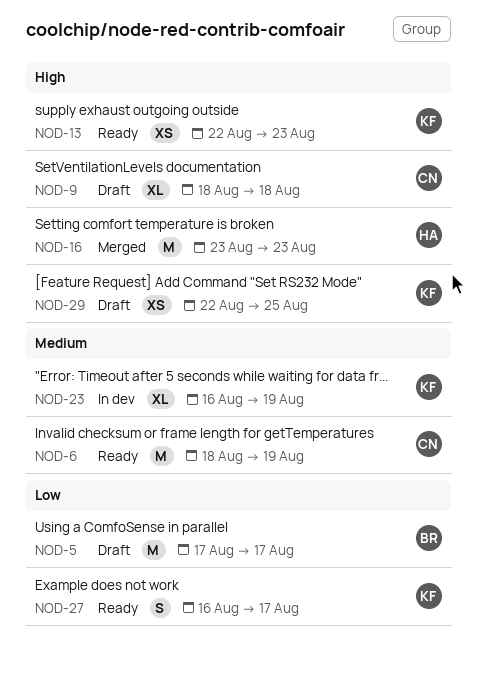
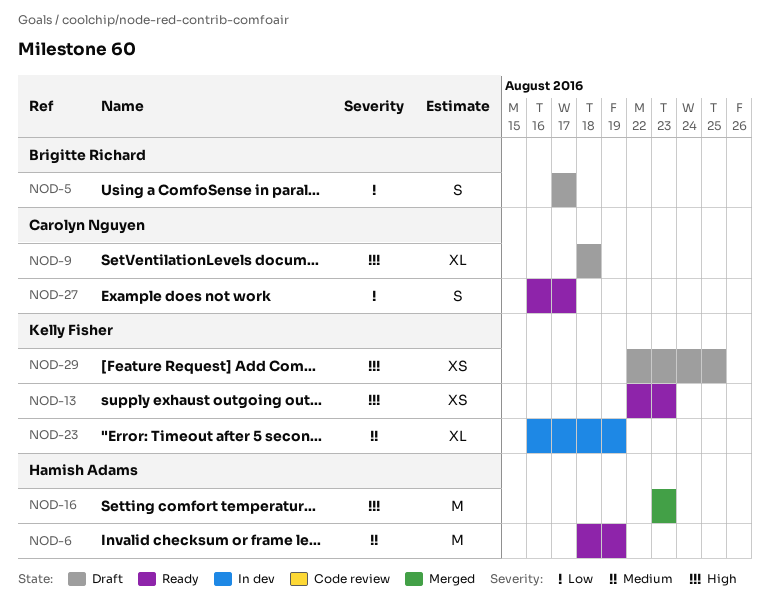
NOD-5, estimate: M -> S
NOD-6, owner: Carolyn Nguyen -> Hamish Adams
NOD-27, owner: Kelly Fisher -> Carolyn Nguyen

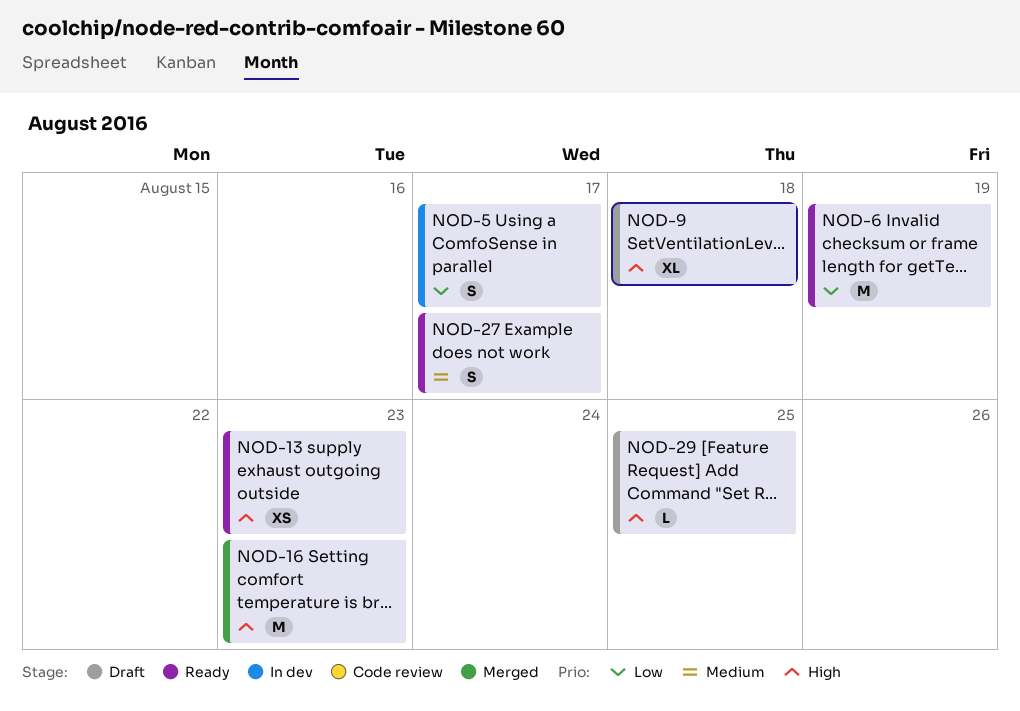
NOD-5, status: Draft -> In dev
NOD-6, priority: Medium -> Low
NOD-23: present -> none
NOD-27, priority: Low -> Medium
NOD-29, estimate: XS -> L

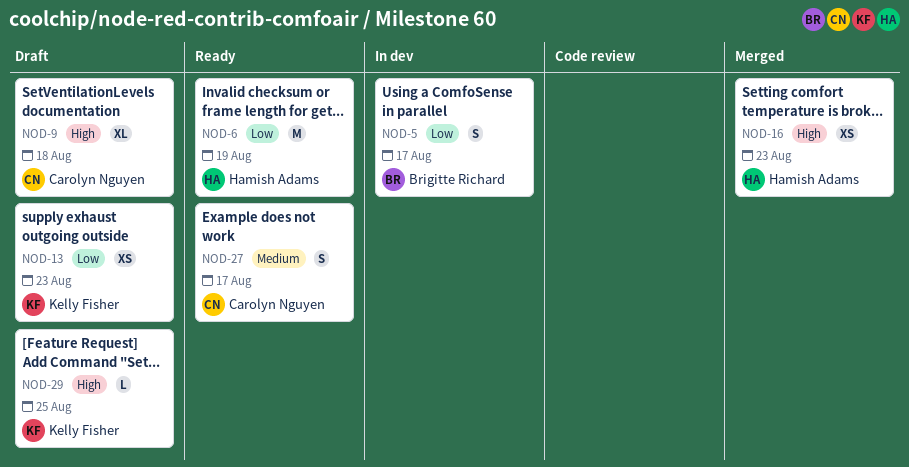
NOD-13, status: Ready -> Draft
NOD-13, priority: High -> Low
NOD-16, estimate: M -> XS

